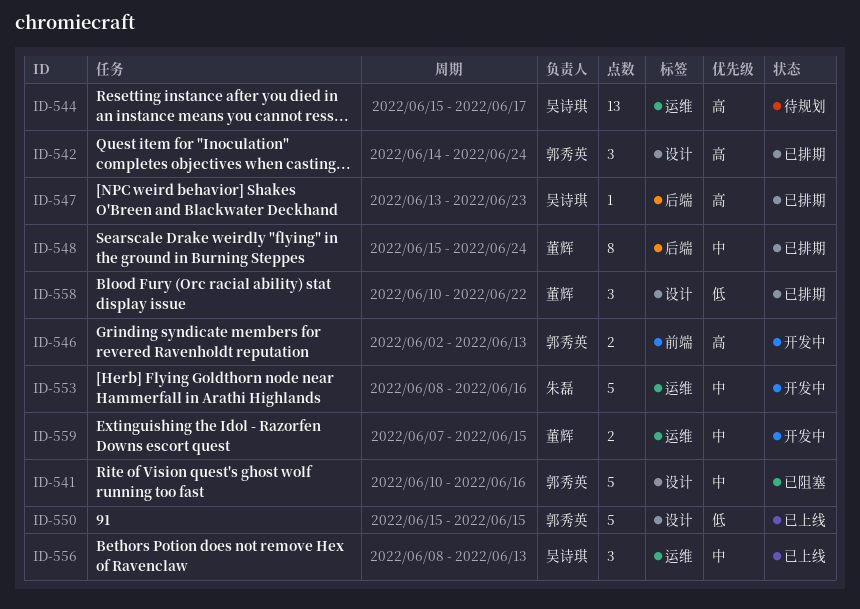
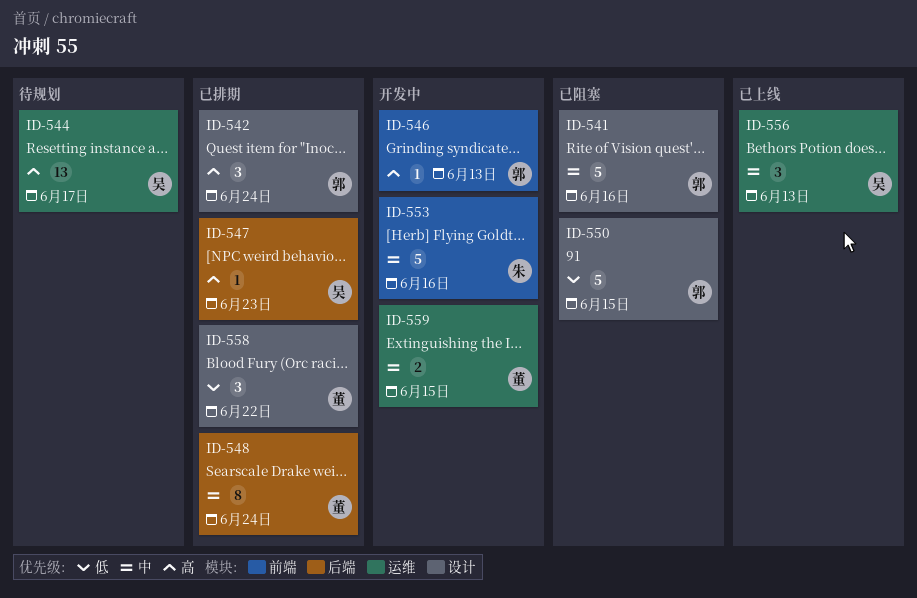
ID-546, estimate: 2 -> 1
ID-550, status: 已上线 -> 已阻塞
ID-553, label: 运维 -> 前端

